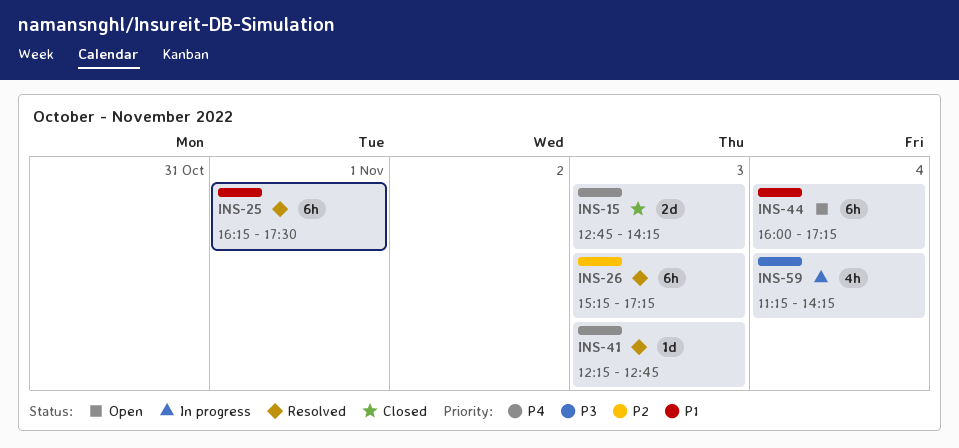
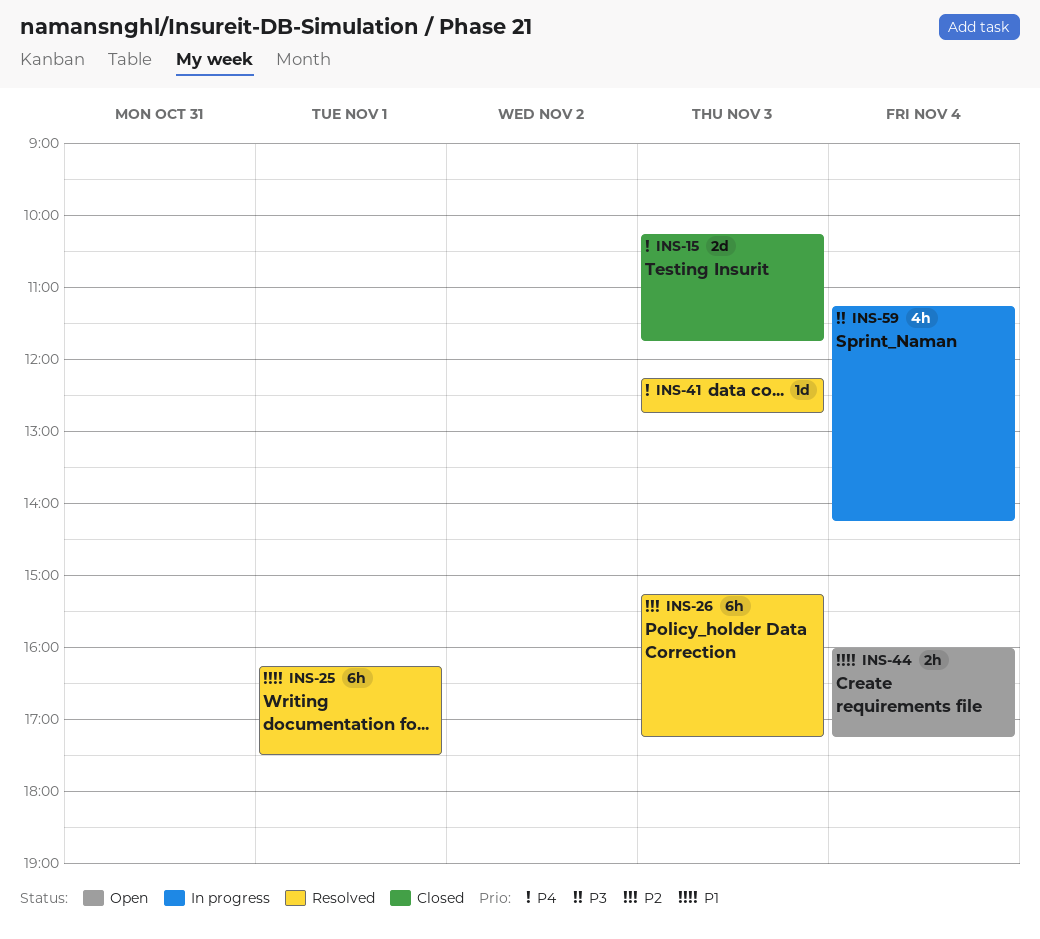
INS-15, begins: 12:45 -> 10:15
INS-15, ends: 14:15 -> 11:45
INS-44, estimate: 6h -> 2h

